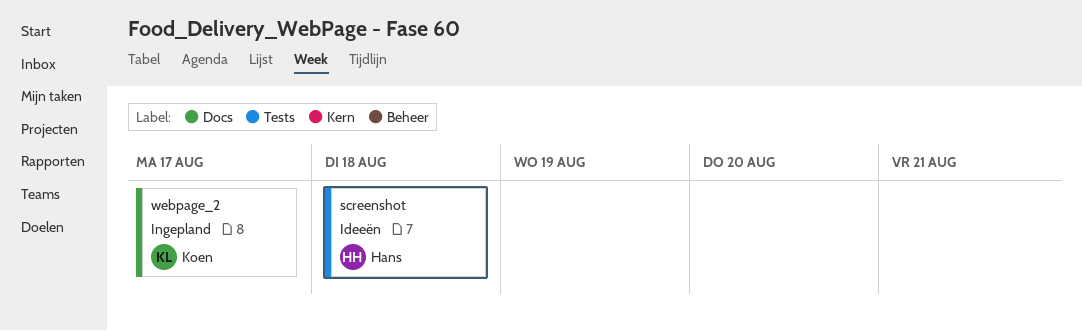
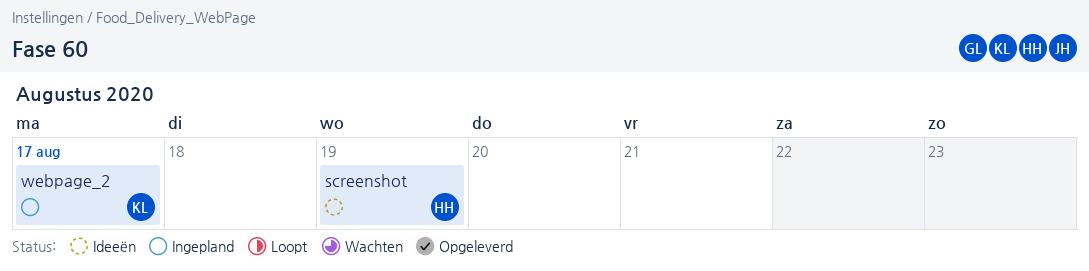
screenshot, due: Aug 18 -> Aug 19

